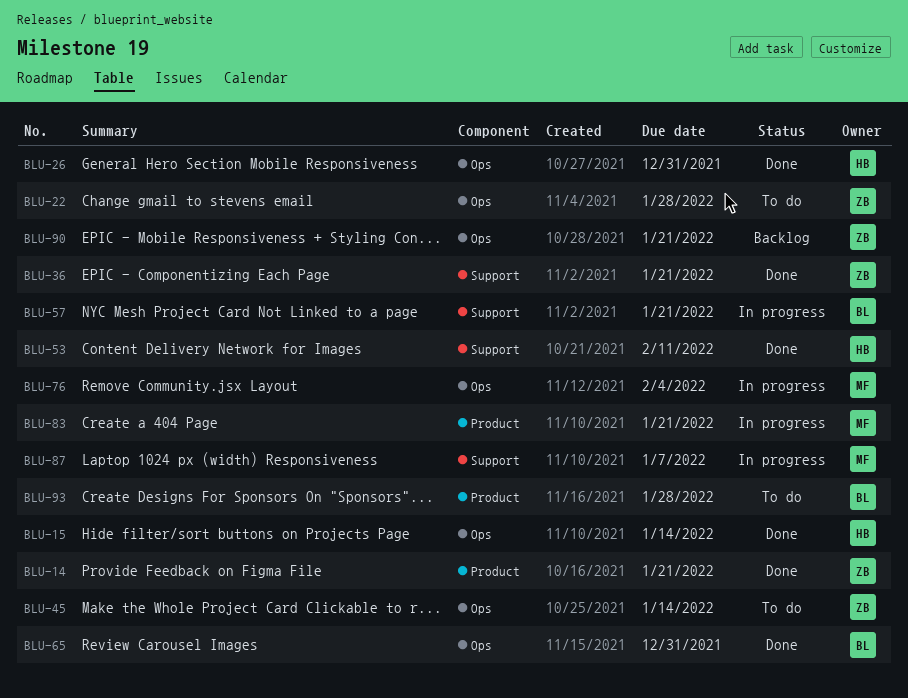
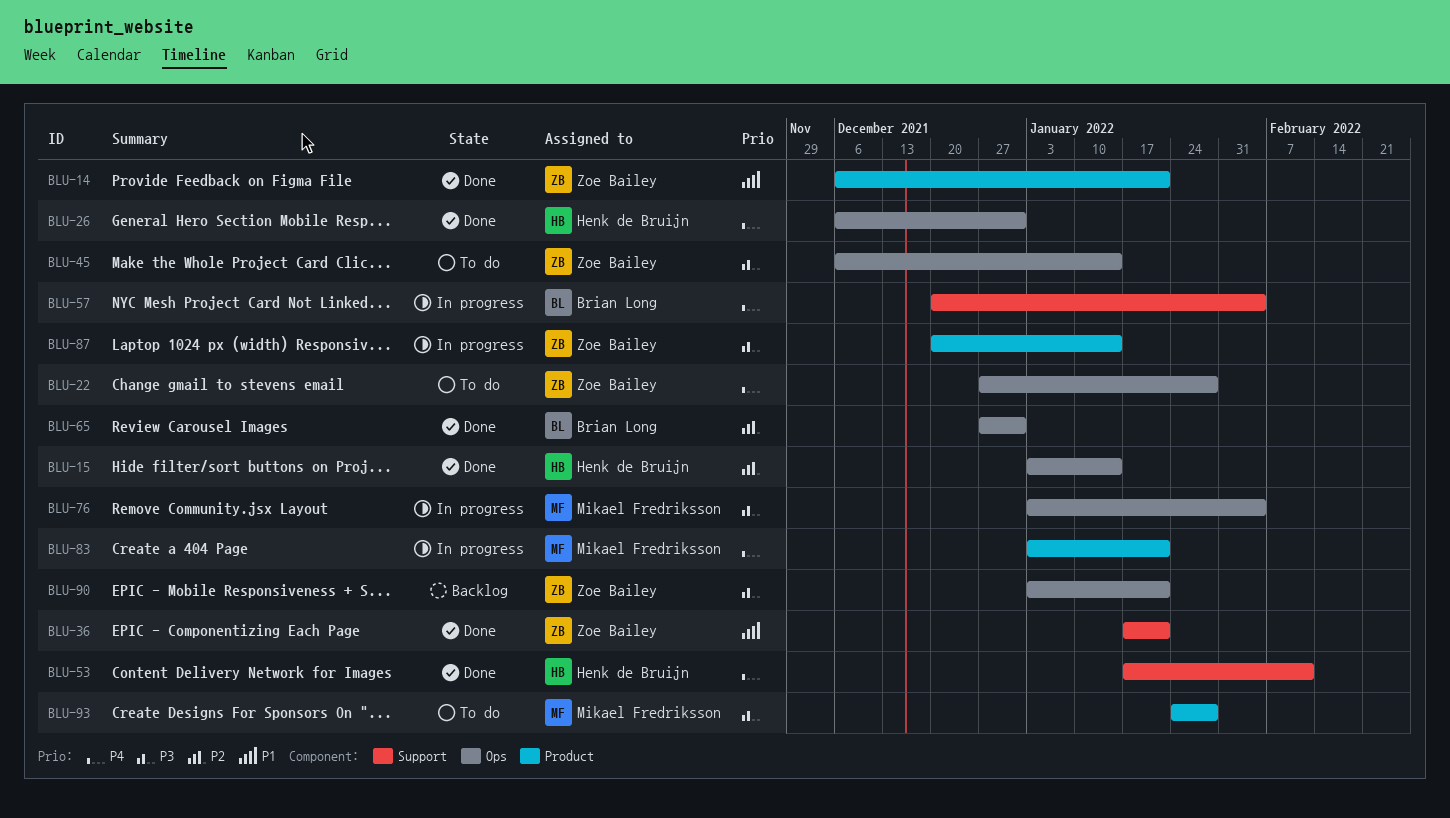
BLU-57, due: Jan 21 -> Feb 4
BLU-87, owner: Mikael Fredriksson -> Zoe Bailey
BLU-87, label: Support -> Product
BLU-87, due: Jan 7 -> Jan 14
BLU-93, owner: Brian Long -> Mikael Fredriksson

